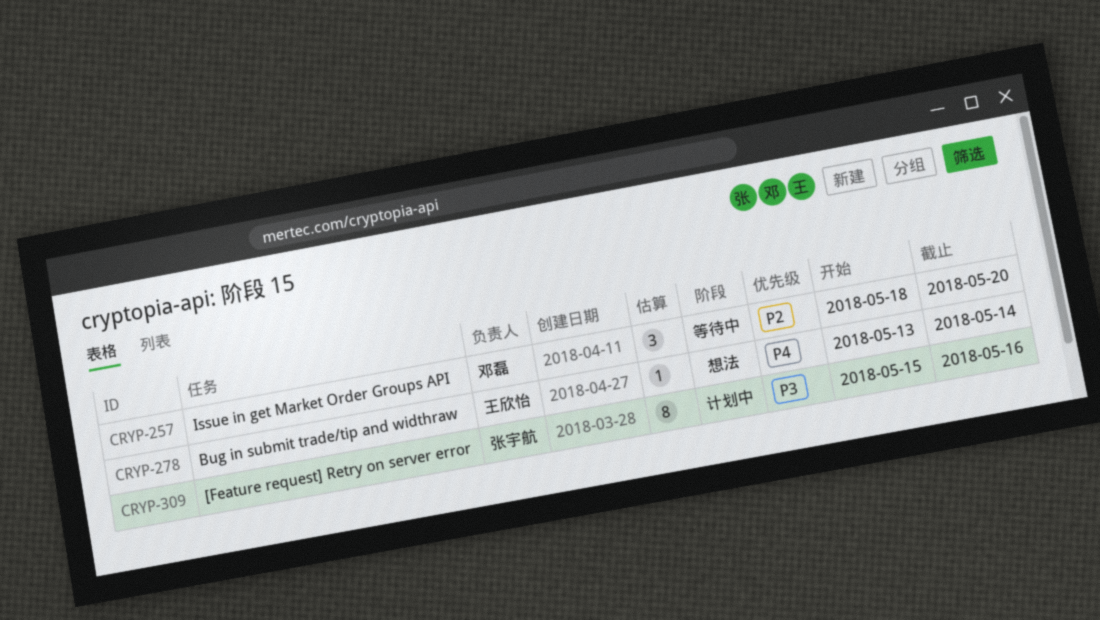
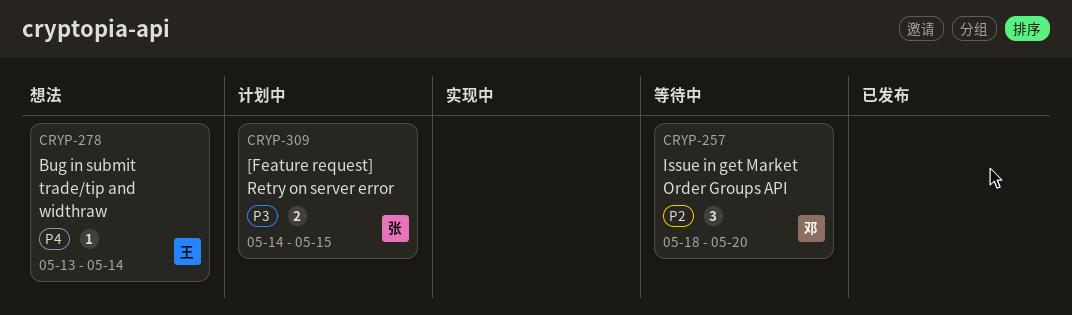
CRYP-309, estimate: 8 -> 2
CRYP-309, start: May 15 -> May 14
CRYP-309, due: May 16 -> May 15

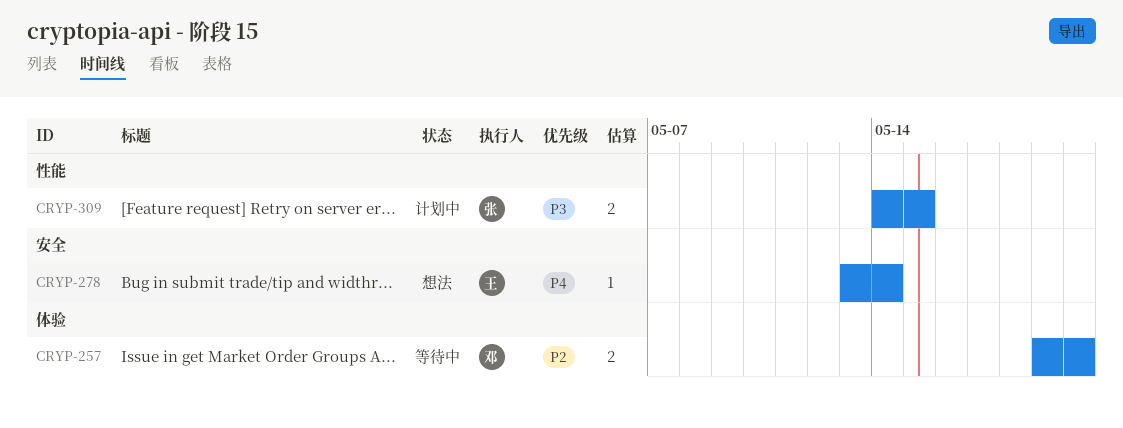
CRYP-257, estimate: 3 -> 2
CRYP-257, start: May 18 -> May 19

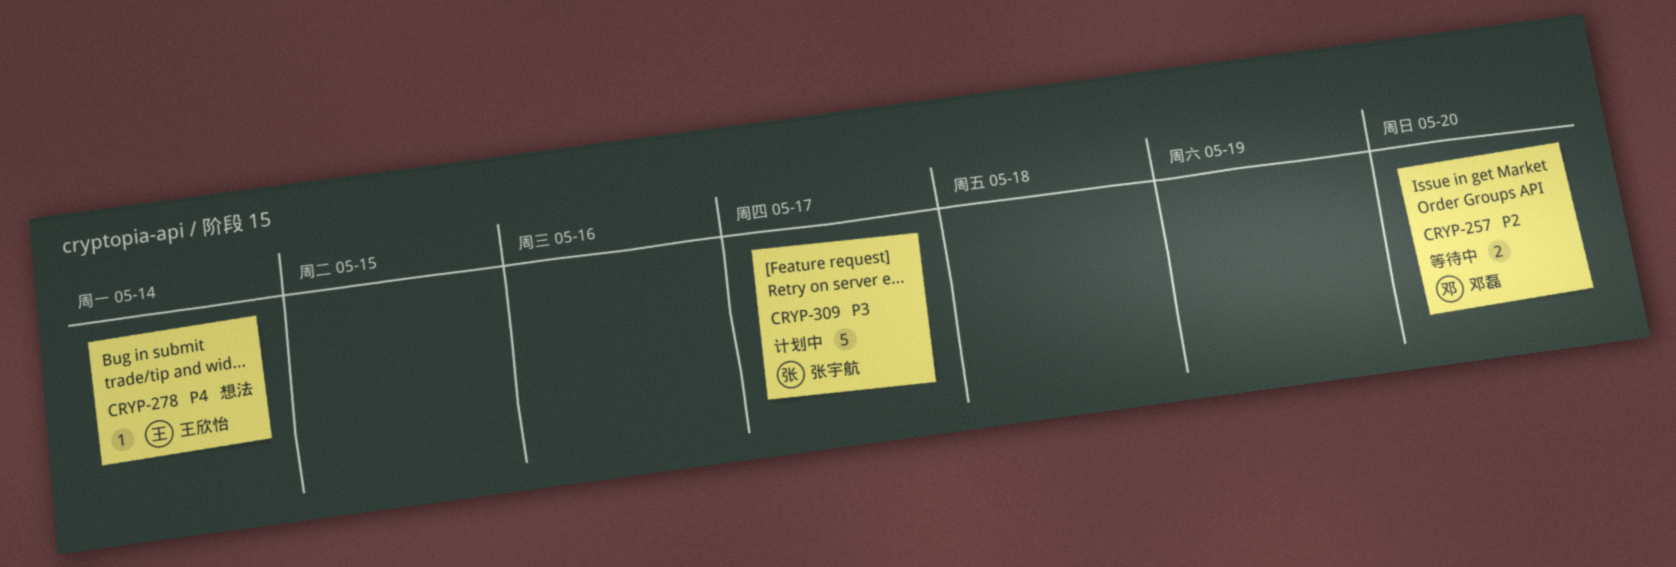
CRYP-309, estimate: 2 -> 5
CRYP-309, due: May 15 -> May 17

